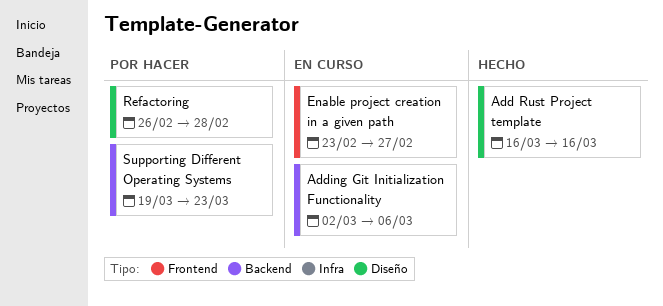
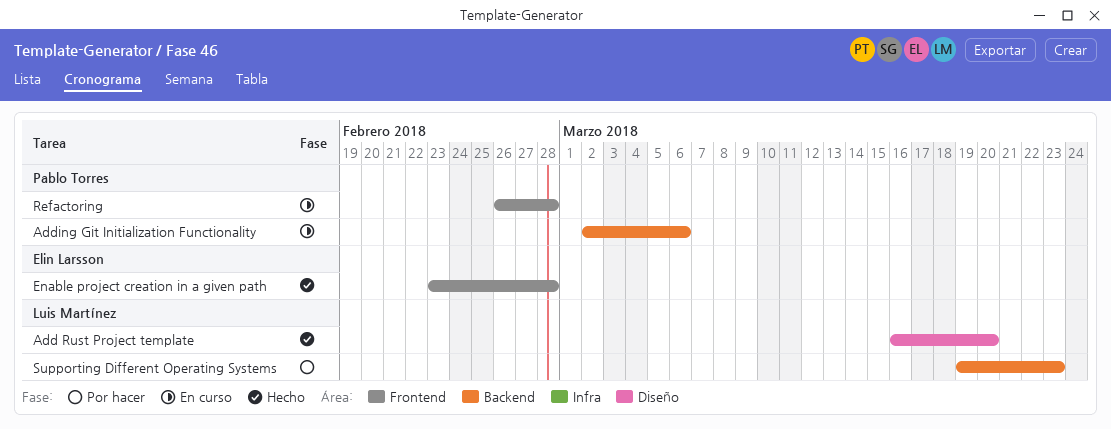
Add Rust Project template, due: Mar 16 -> Mar 20
Enable project creation in a given path, status: En curso -> Hecho
Enable project creation in a given path, due: Feb 27 -> Feb 28
Refactoring, status: Por hacer -> En curso
Refactoring, label: Diseño -> Frontend

